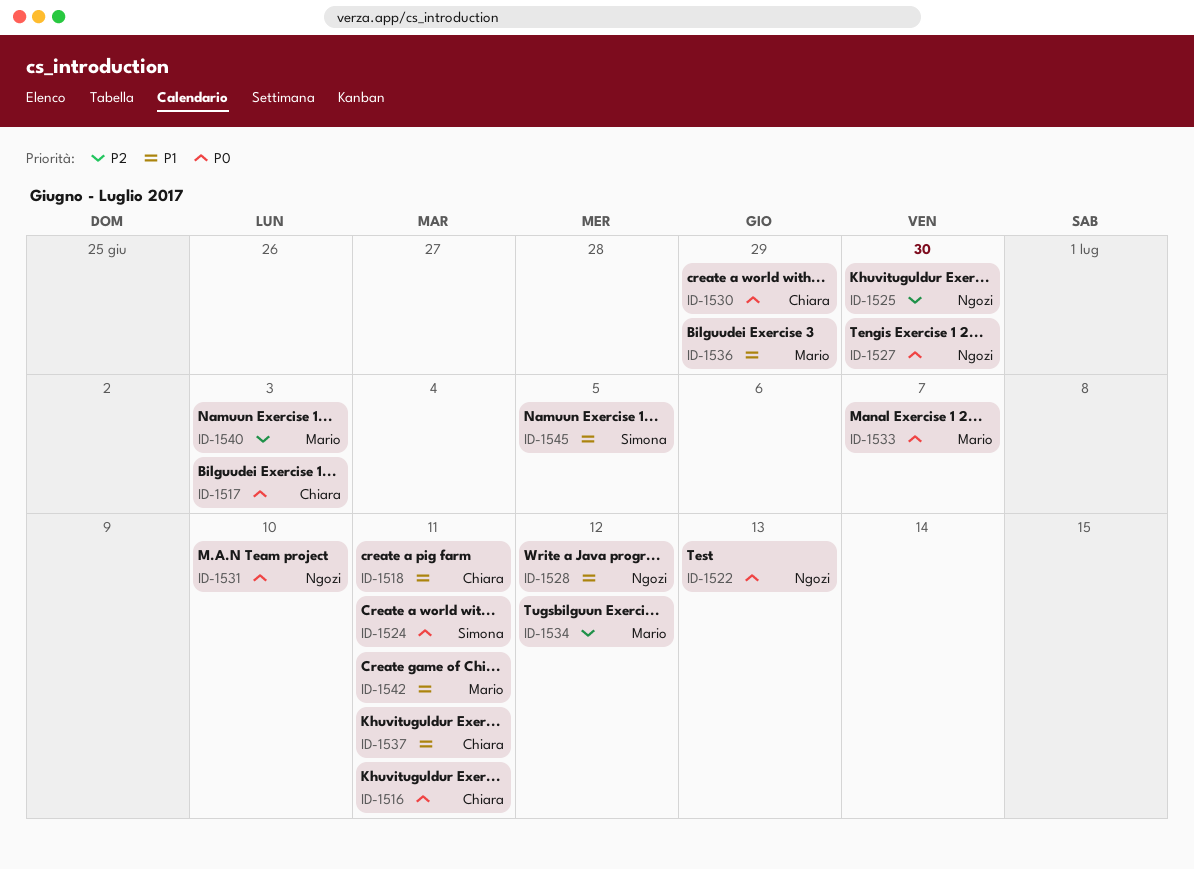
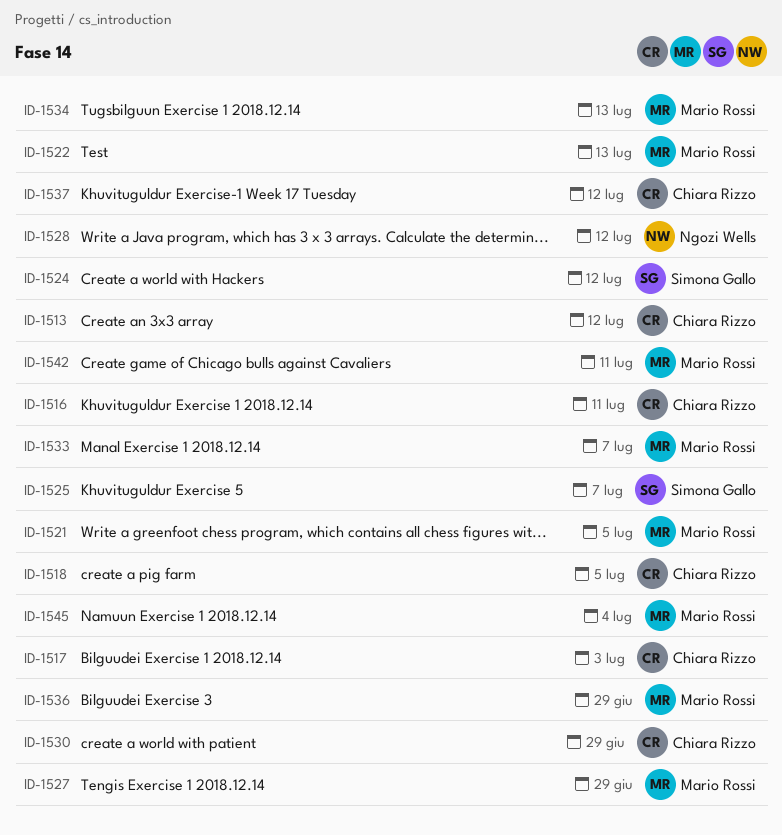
ID-1513: none -> present
ID-1518, due: Jul 11 -> Jul 5
ID-1521: none -> present
ID-1522, owner: Ngozi Wells -> Mario Rossi
ID-1524, due: Jul 11 -> Jul 12
ID-1525, owner: Ngozi Wells -> Simona Gallo
ID-1525, due: Jun 30 -> Jul 7
ID-1527, owner: Ngozi Wells -> Mario Rossi
ID-1527, due: Jun 30 -> Jun 29
ID-1531: present -> none
ID-1534, due: Jul 12 -> Jul 13
ID-1537, due: Jul 11 -> Jul 12
ID-1540: present -> none
ID-1545, owner: Simona Gallo -> Mario Rossi
ID-1545, due: Jul 5 -> Jul 4

